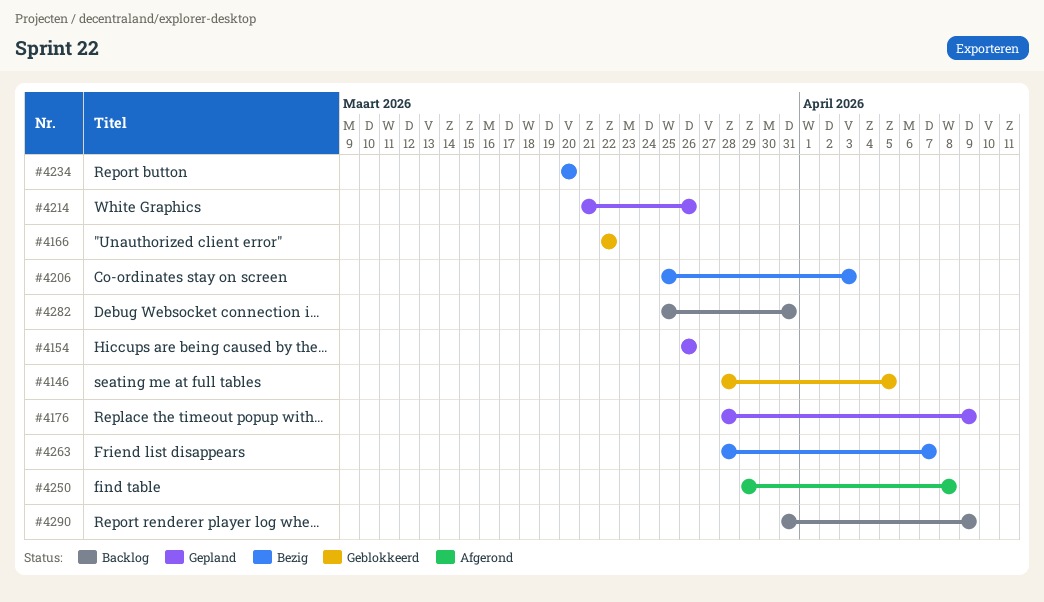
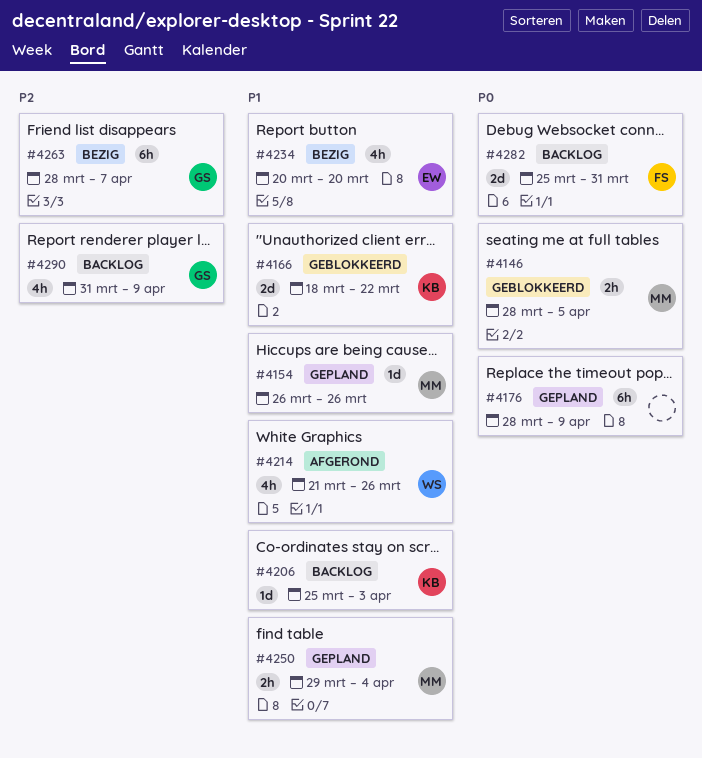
#4166, start: Mar 22 -> Mar 18
#4206, status: Bezig -> Backlog
#4214, status: Gepland -> Afgerond
#4250, status: Afgerond -> Gepland
#4250, due: Apr 8 -> Apr 4

